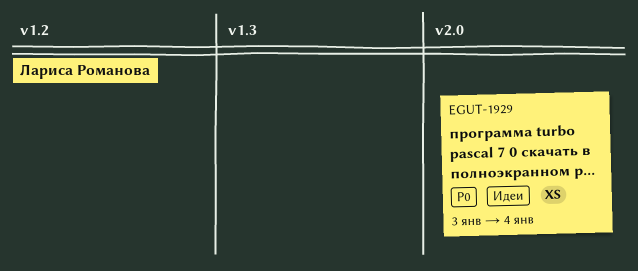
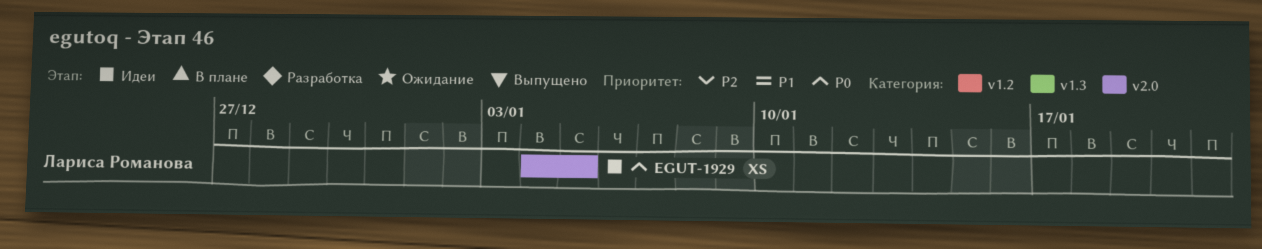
EGUT-1929, start: Jan 3 -> Jan 4
EGUT-1929, due: Jan 4 -> Jan 5

